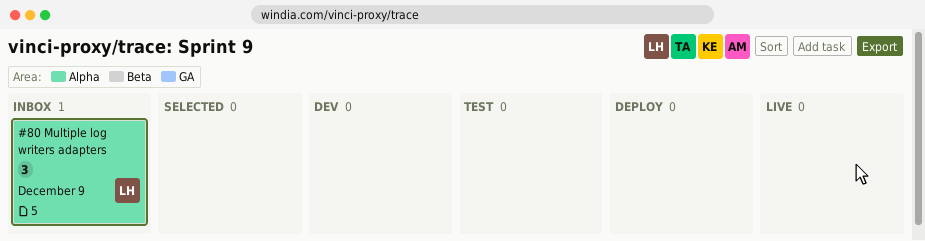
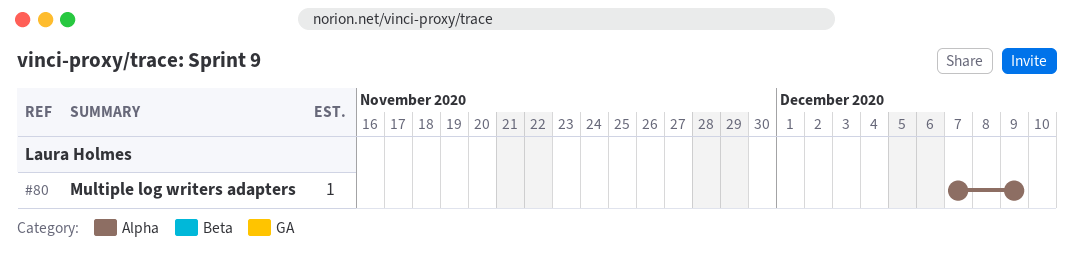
#80, estimate: 3 -> 1

